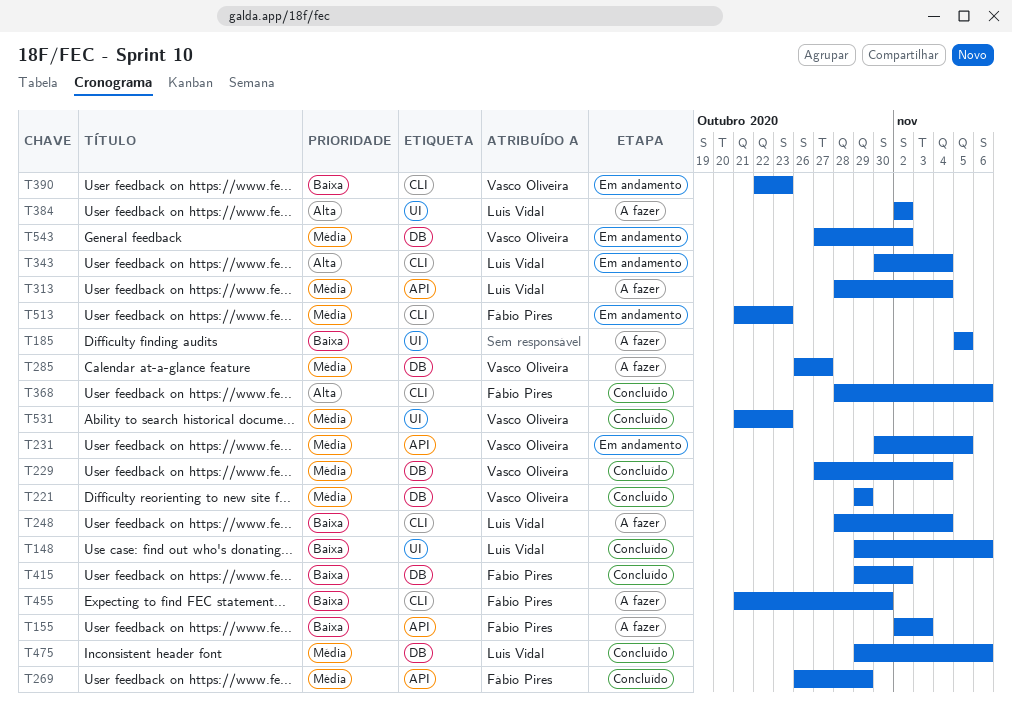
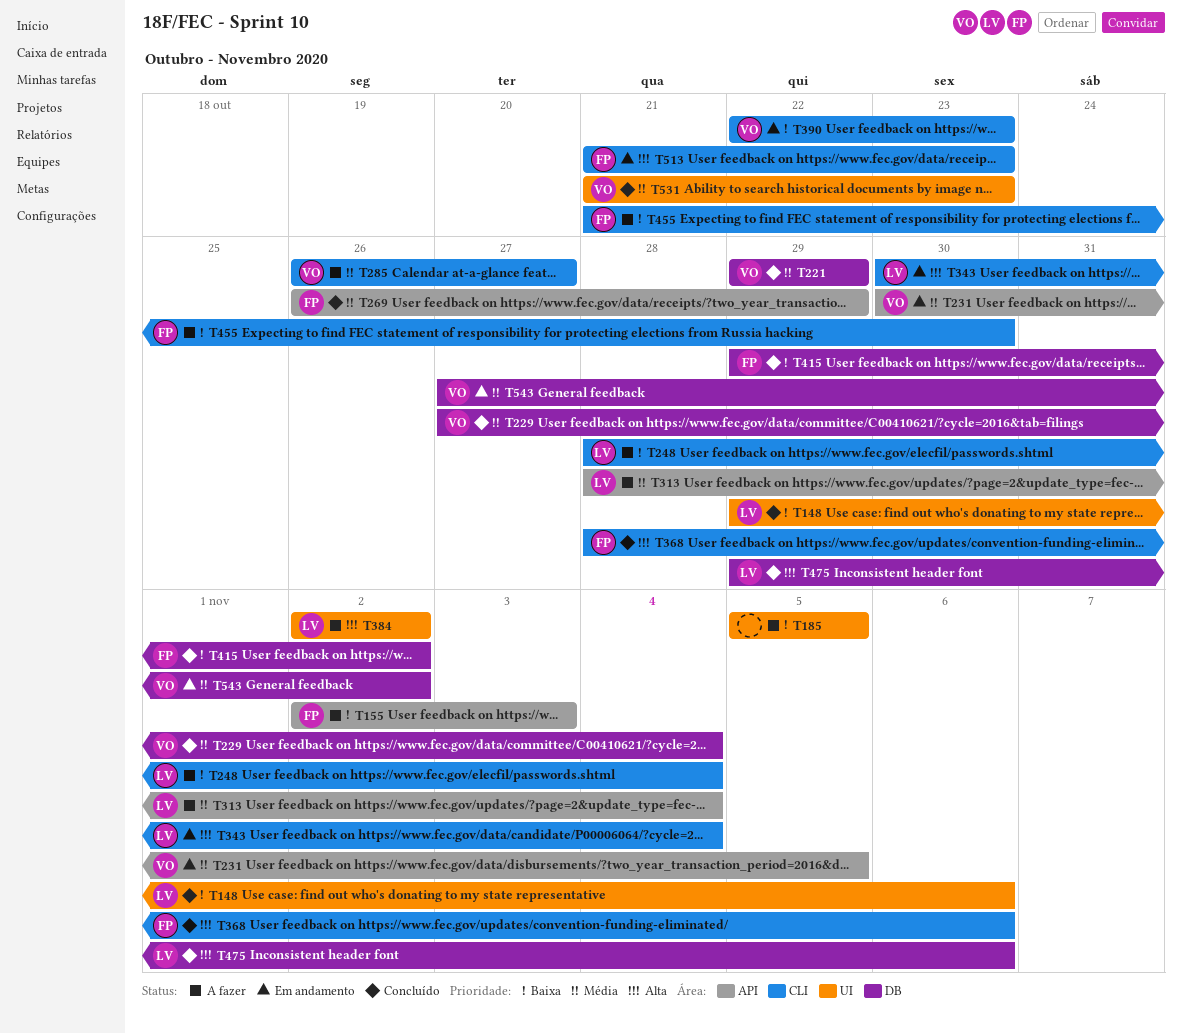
T285, label: DB -> CLI
T475, priority: Média -> Alta
T513, priority: Média -> Alta

